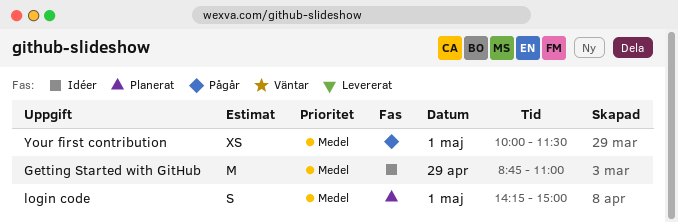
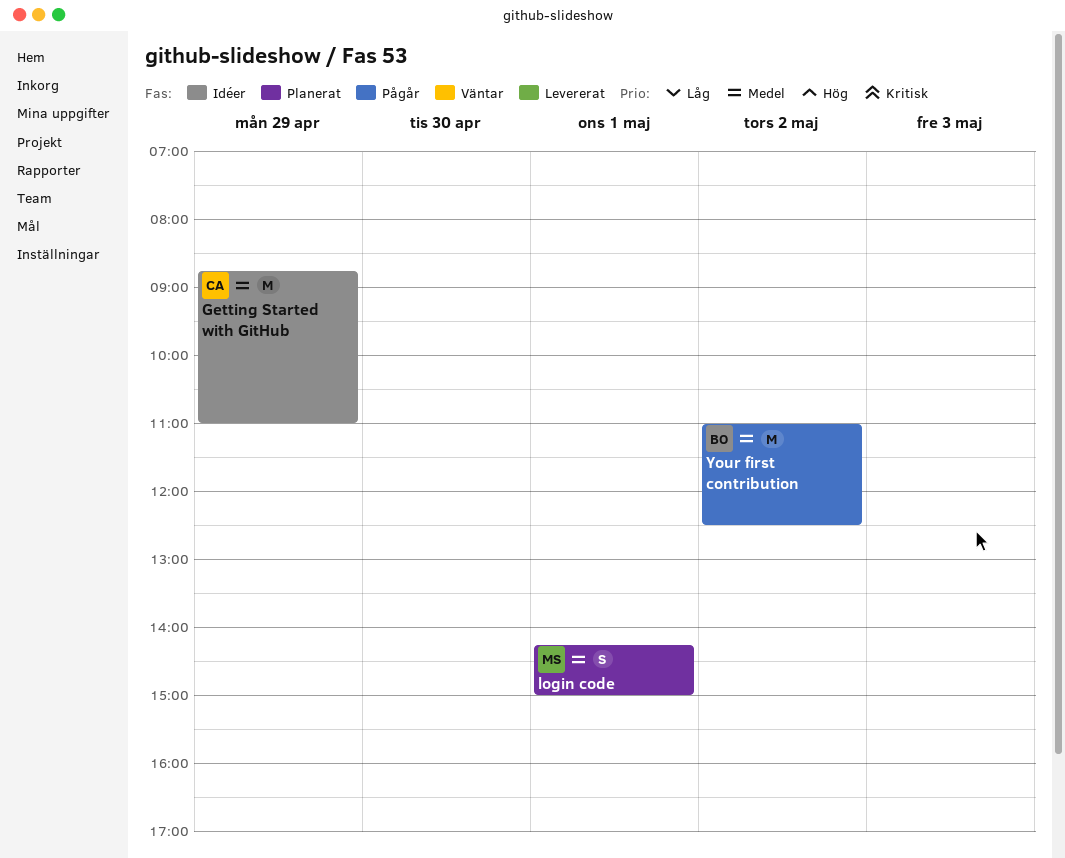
Your first contribution, estimate: XS -> M
Your first contribution, day: May 1 -> May 2
Your first contribution, begins: 10:00 -> 11:00
Your first contribution, ends: 11:30 -> 12:30

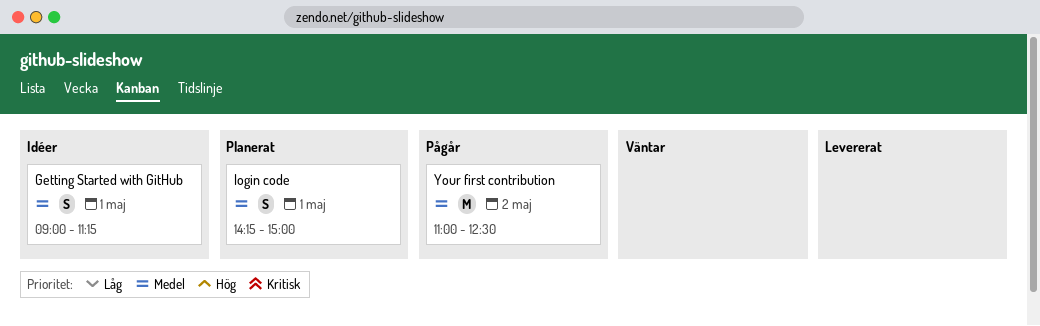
Getting Started with GitHub, estimate: M -> S
Getting Started with GitHub, day: Apr 29 -> May 1
Getting Started with GitHub, begins: 08:45 -> 09:00
Getting Started with GitHub, ends: 11:00 -> 11:15

